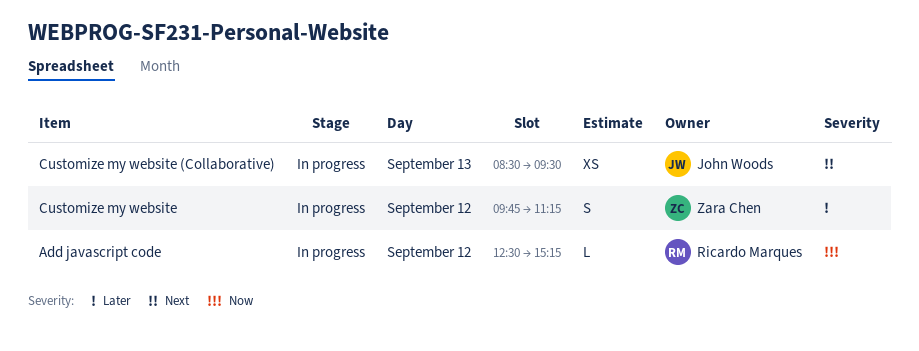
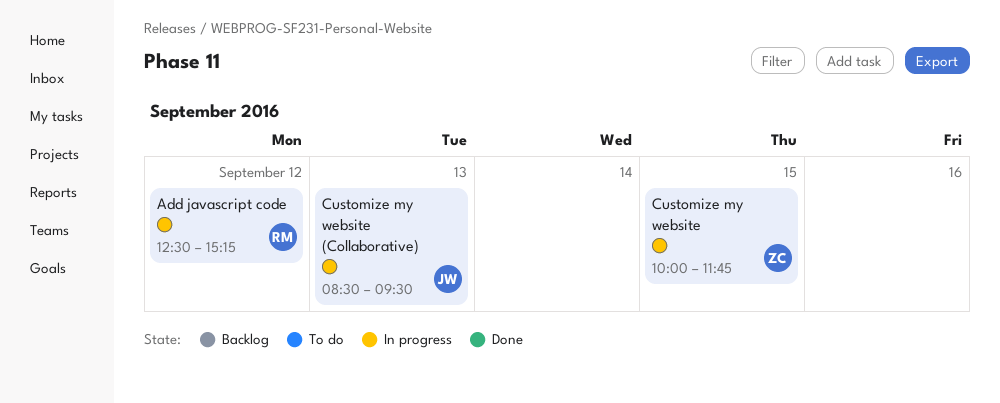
Customize my website, day: Sep 12 -> Sep 15
Customize my website, begins: 09:45 -> 10:00
Customize my website, ends: 11:15 -> 11:45

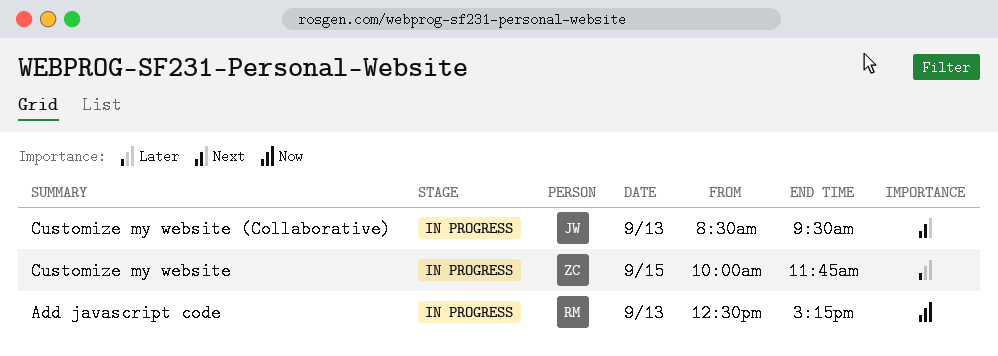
Add javascript code, day: Sep 12 -> Sep 13

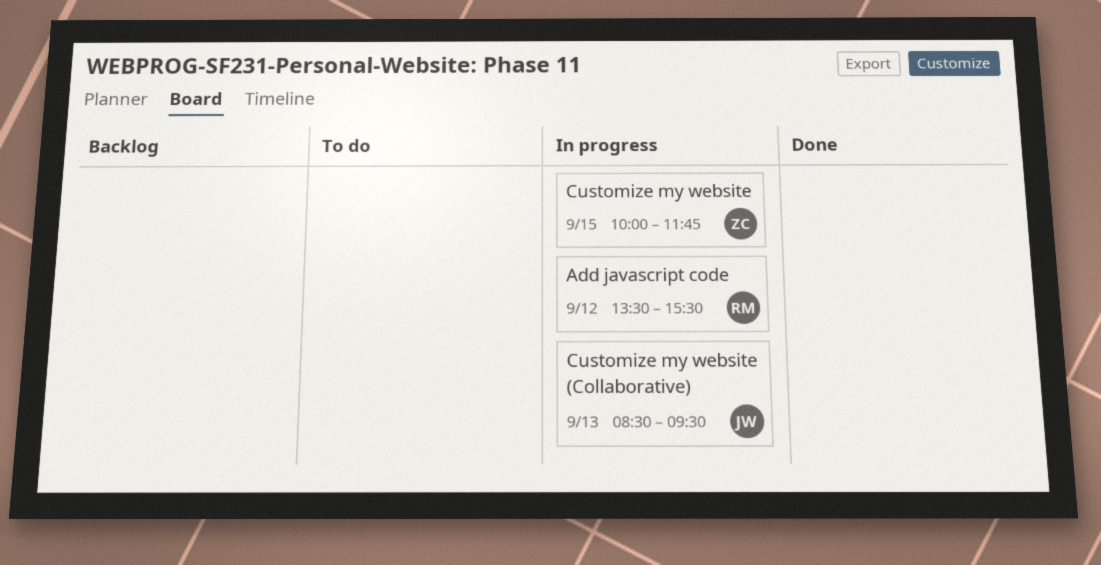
Add javascript code, day: Sep 13 -> Sep 12
Add javascript code, begins: 12:30 -> 13:30
Add javascript code, ends: 15:15 -> 15:30

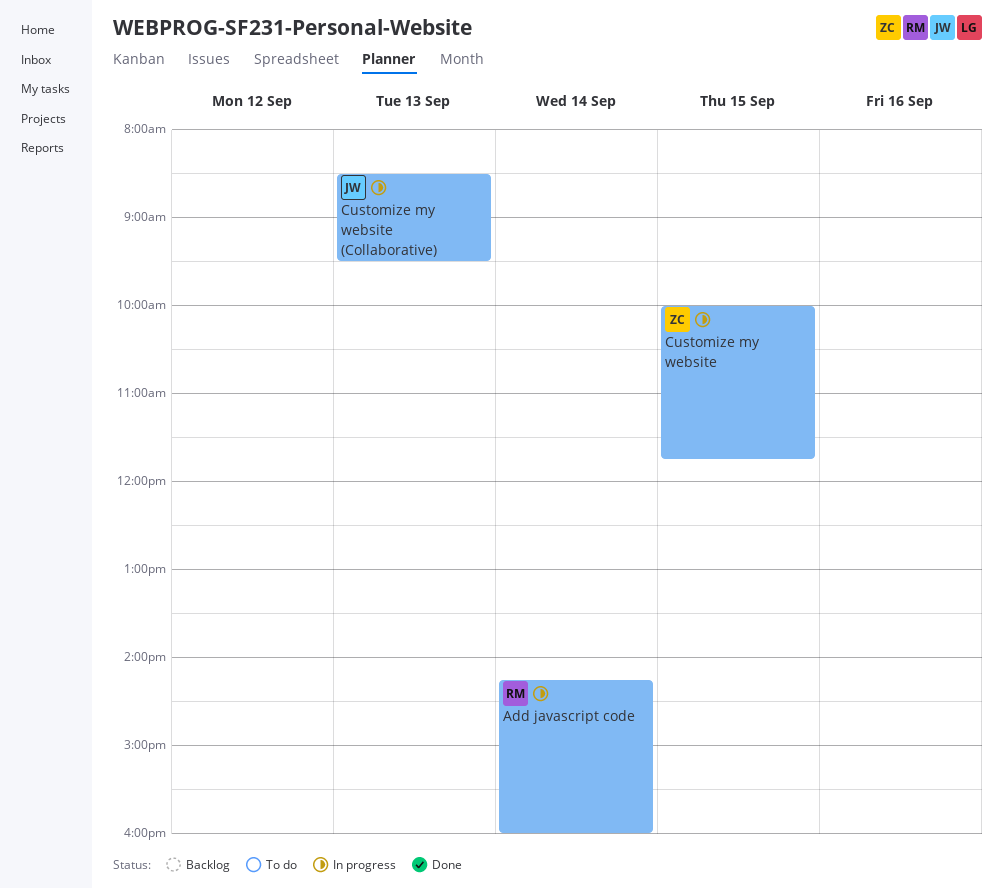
Add javascript code, day: Sep 12 -> Sep 14
Add javascript code, begins: 13:30 -> 14:15
Add javascript code, ends: 15:30 -> 16:00

